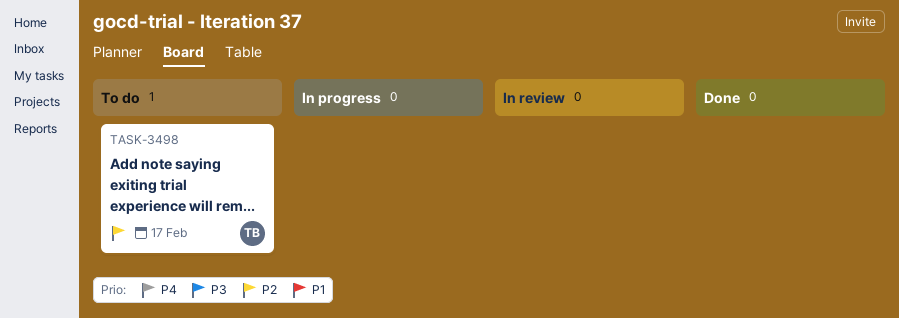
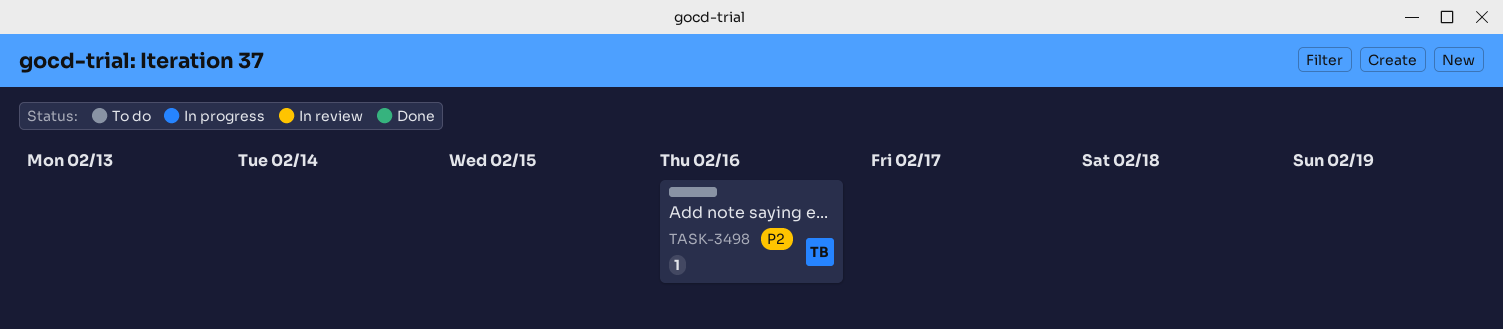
TASK-3498, due: Feb 17 -> Feb 16

